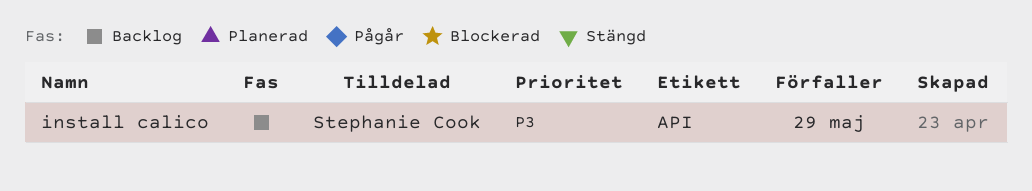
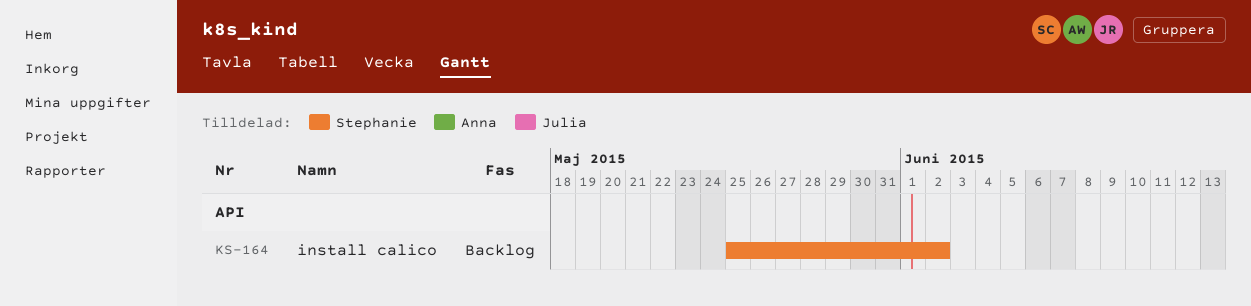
install calico, due: May 29 -> Jun 2

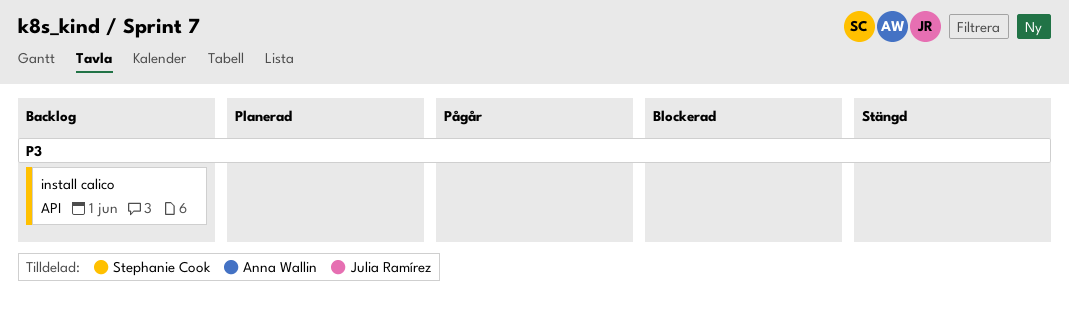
install calico, due: Jun 2 -> Jun 1

